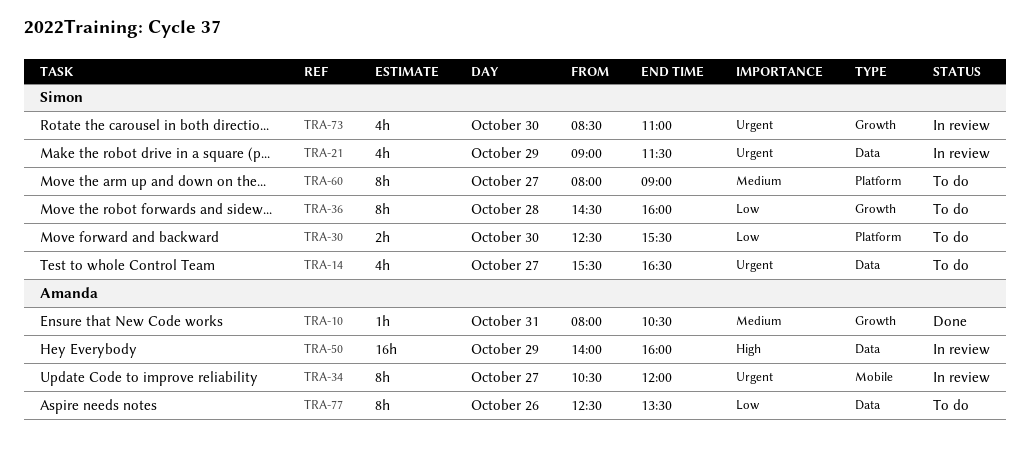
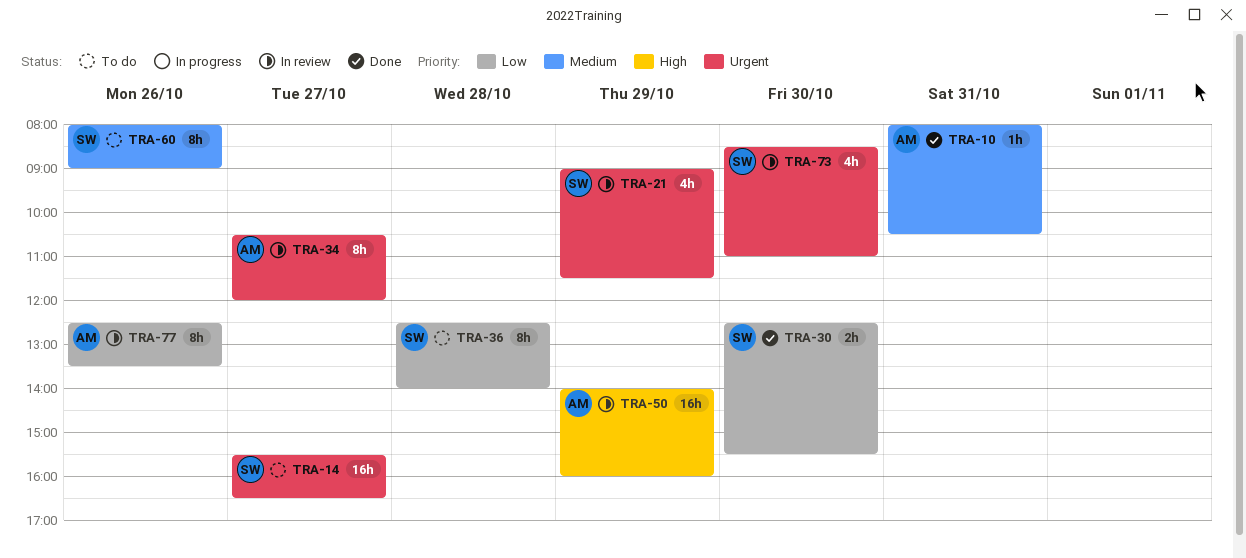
TRA-14, estimate: 4h -> 16h
TRA-30, status: To do -> Done
TRA-36, begins: 14:30 -> 12:30
TRA-36, ends: 16:00 -> 14:00
TRA-60, day: Oct 27 -> Oct 26
TRA-77, status: To do -> In review

